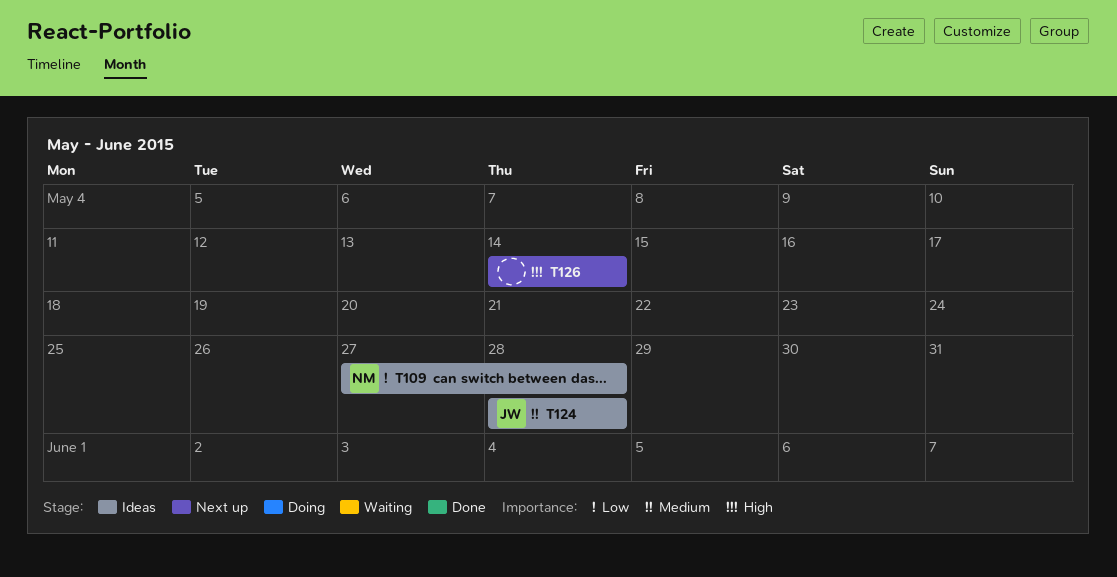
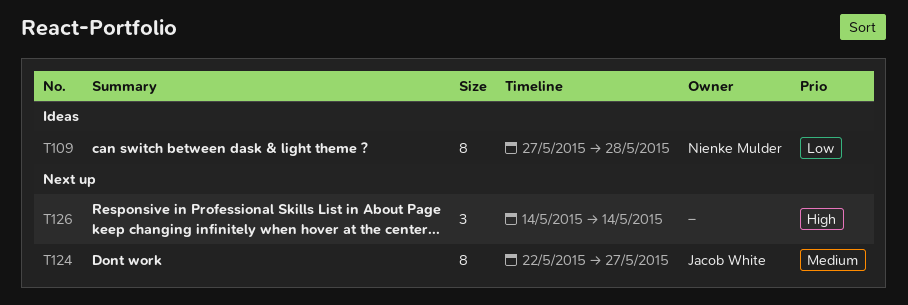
T124, status: Ideas -> Next up
T124, start: May 28 -> May 22
T124, due: May 28 -> May 27

